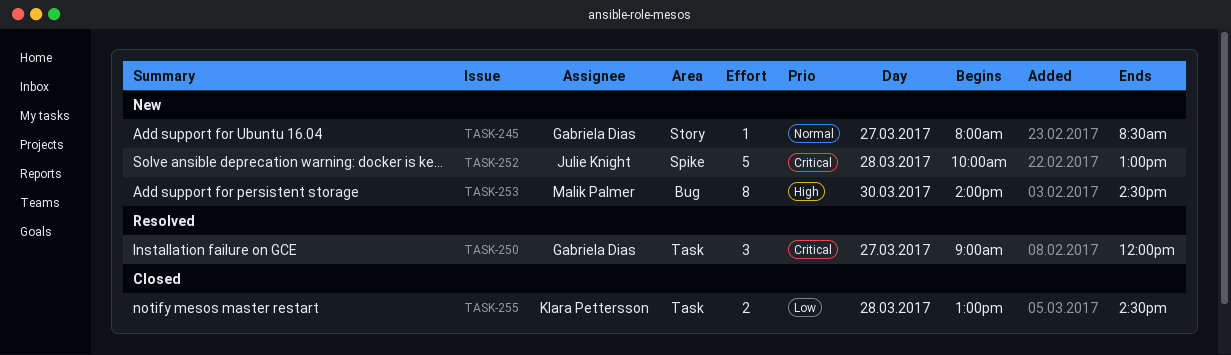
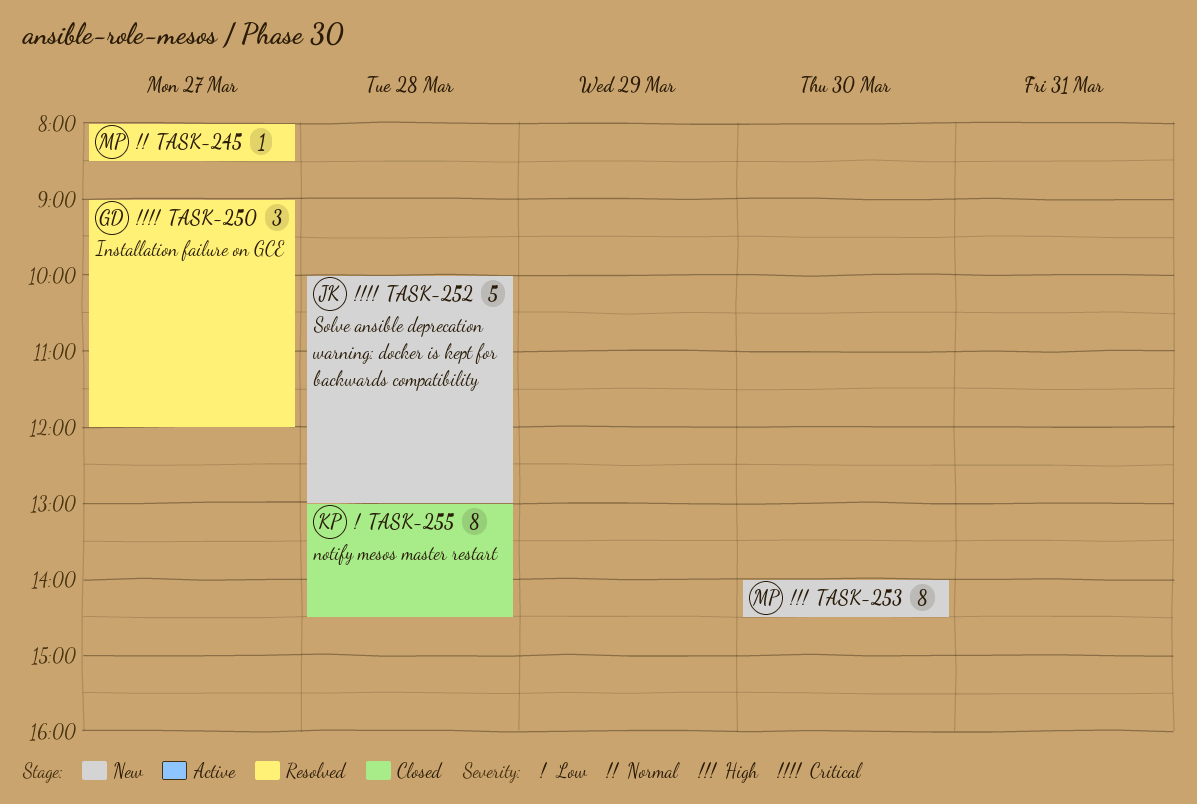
TASK-245, status: New -> Resolved
TASK-245, owner: Gabriela Dias -> Malik Palmer
TASK-255, estimate: 2 -> 8

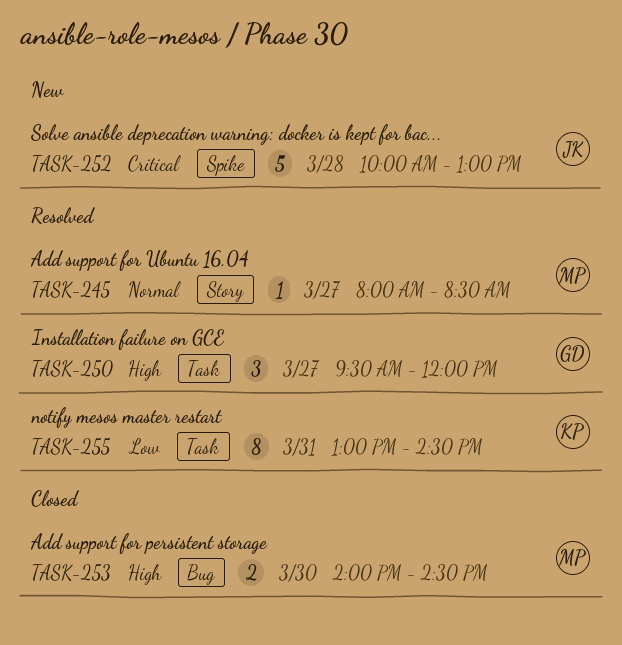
TASK-250, priority: Critical -> High
TASK-250, begins: 09:00 -> 09:30
TASK-253, status: New -> Closed
TASK-253, estimate: 8 -> 2
TASK-255, status: Closed -> Resolved
TASK-255, day: Mar 28 -> Mar 31

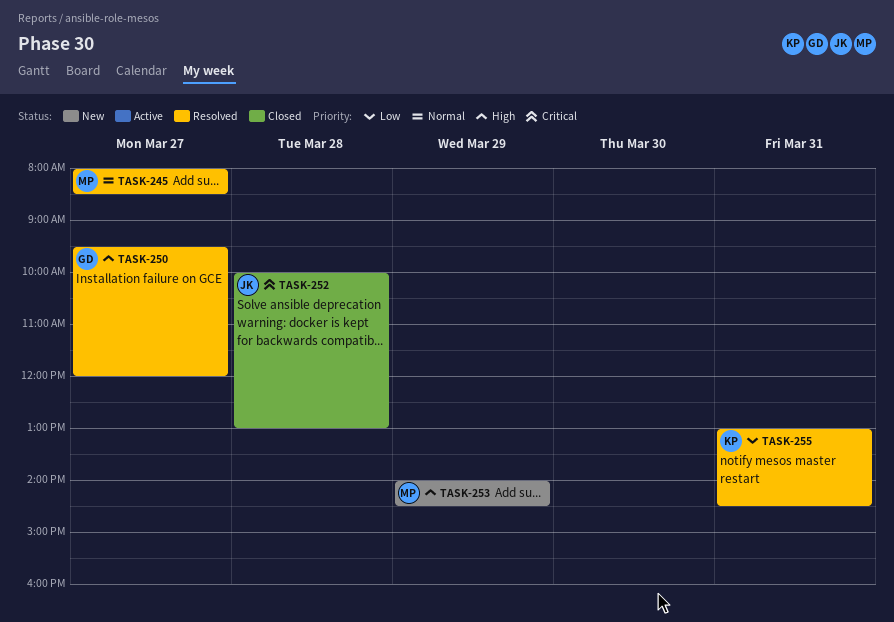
TASK-252, status: New -> Closed
TASK-253, status: Closed -> New
TASK-253, day: Mar 30 -> Mar 29

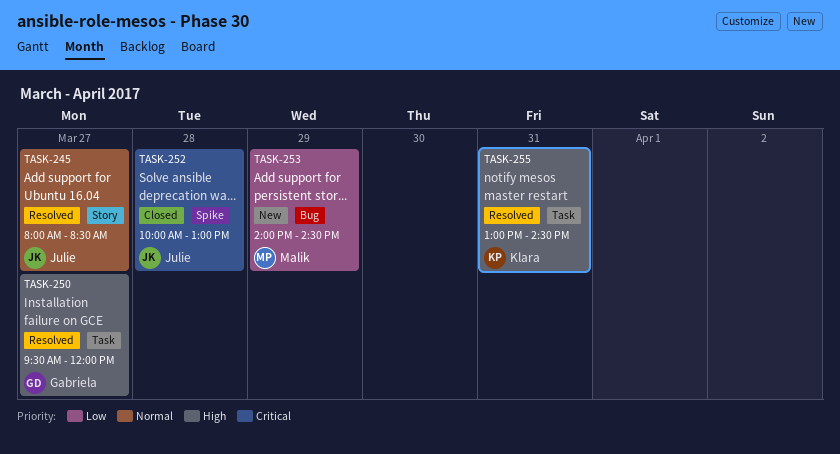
TASK-245, owner: Malik -> Julie
TASK-253, priority: High -> Low
TASK-255, priority: Low -> High

